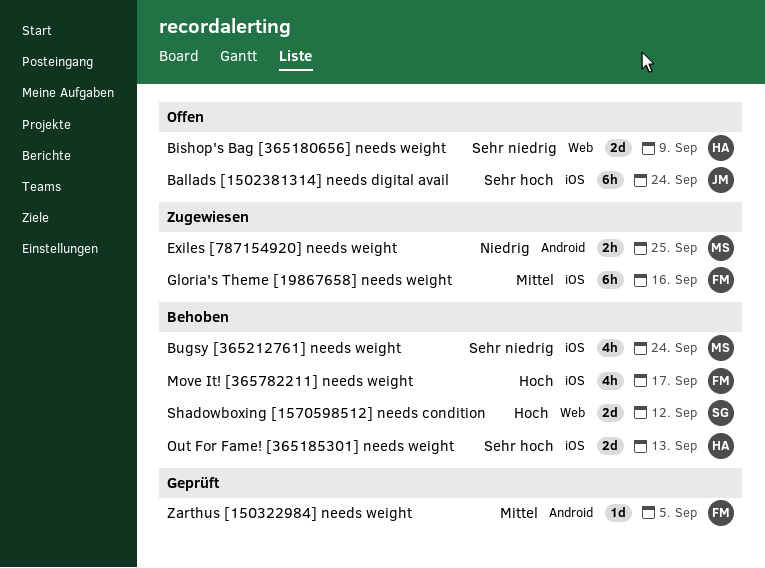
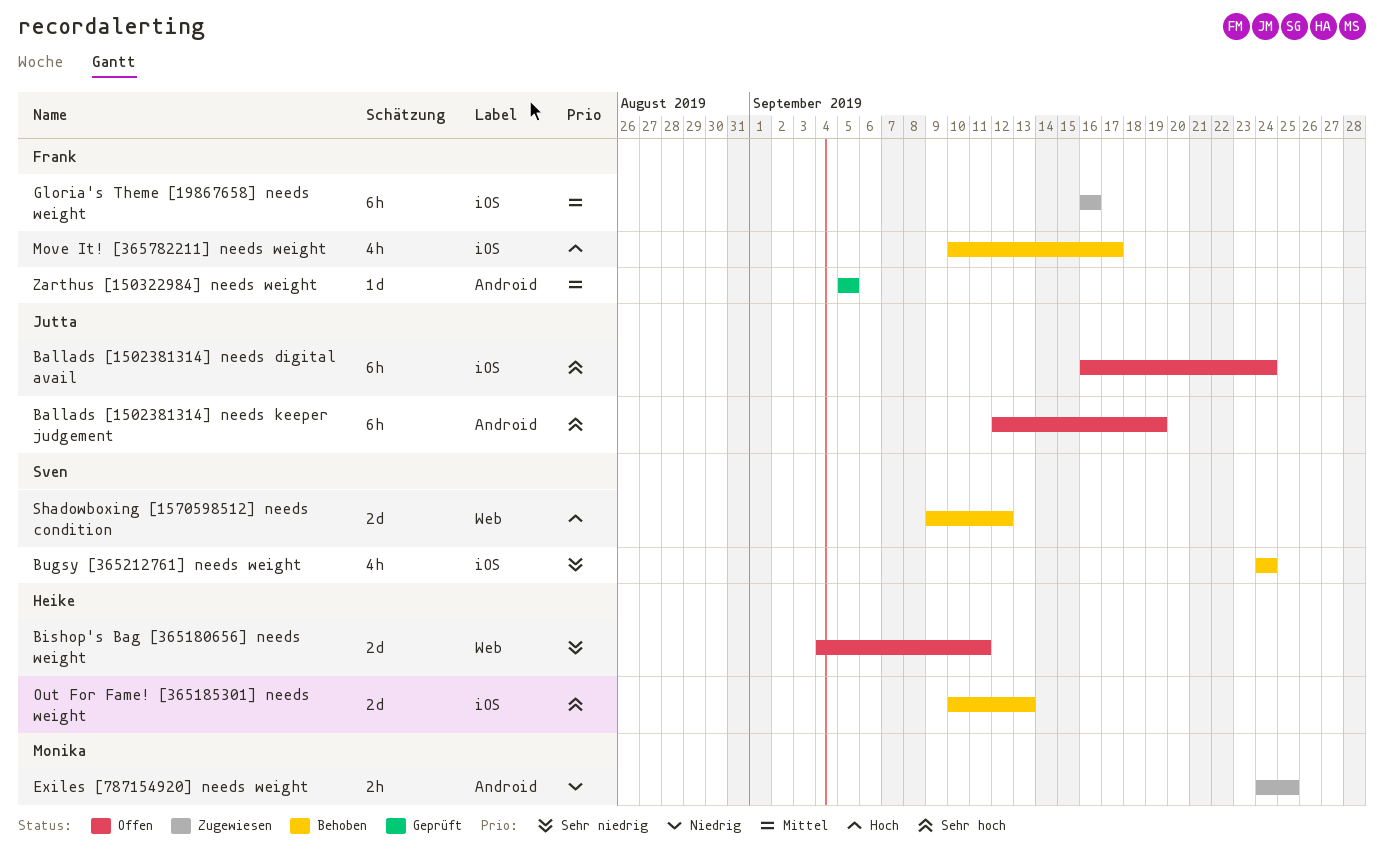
Ballads [1502381314] needs keeper judgement: none -> present
Bishop's Bag [365180656] needs weight, due: Sep 9 -> Sep 11
Bugsy [365212761] needs weight, owner: Monika -> Sven

